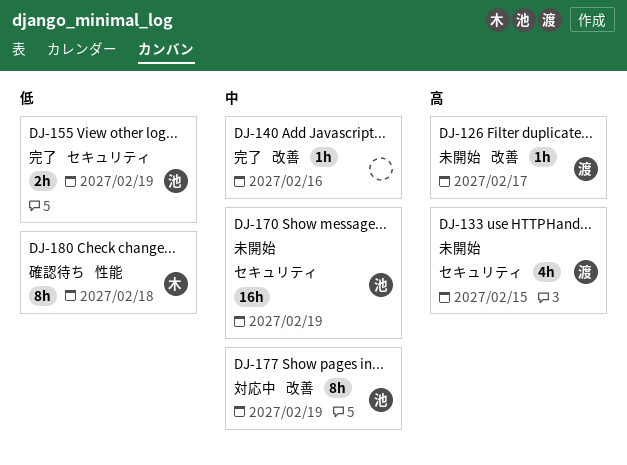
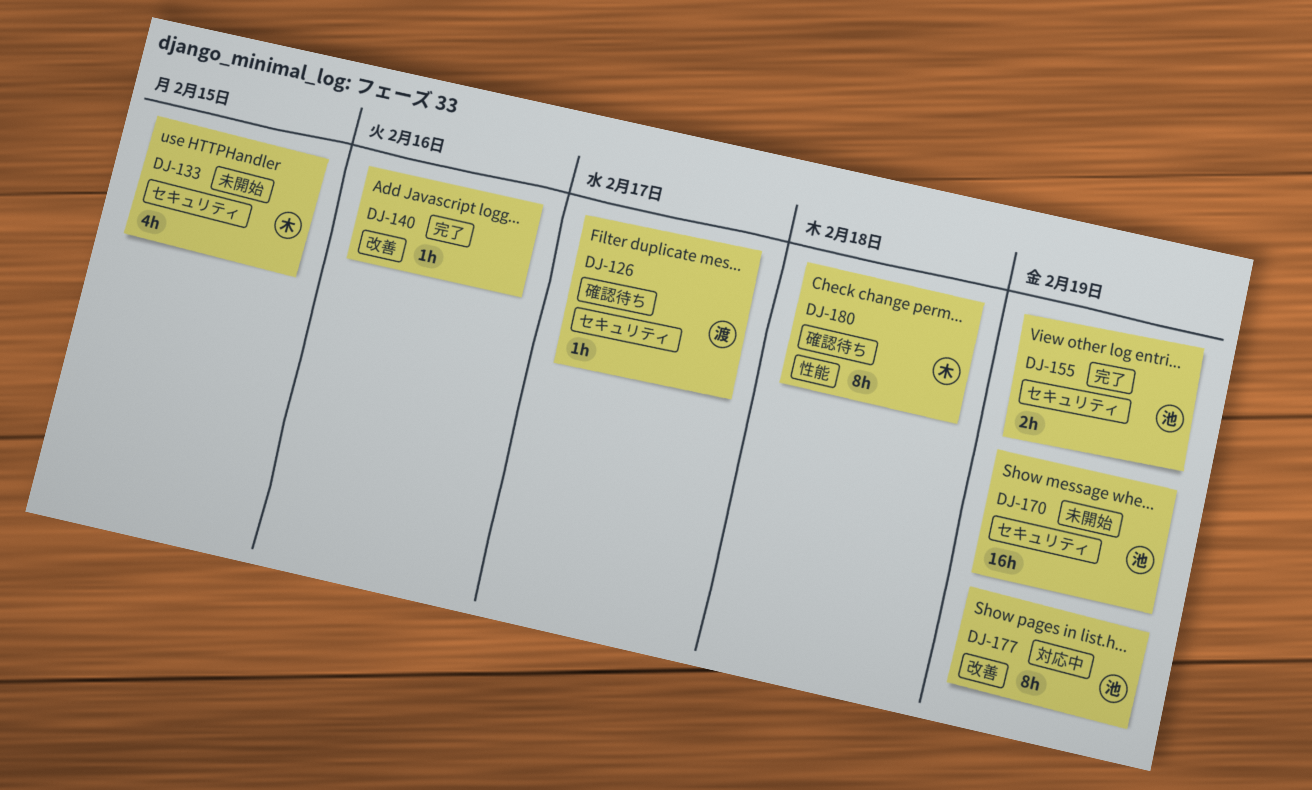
DJ-126, status: 未開始 -> 確認待ち
DJ-126, label: 改善 -> セキュリティ
DJ-133, owner: 渡 -> 木

